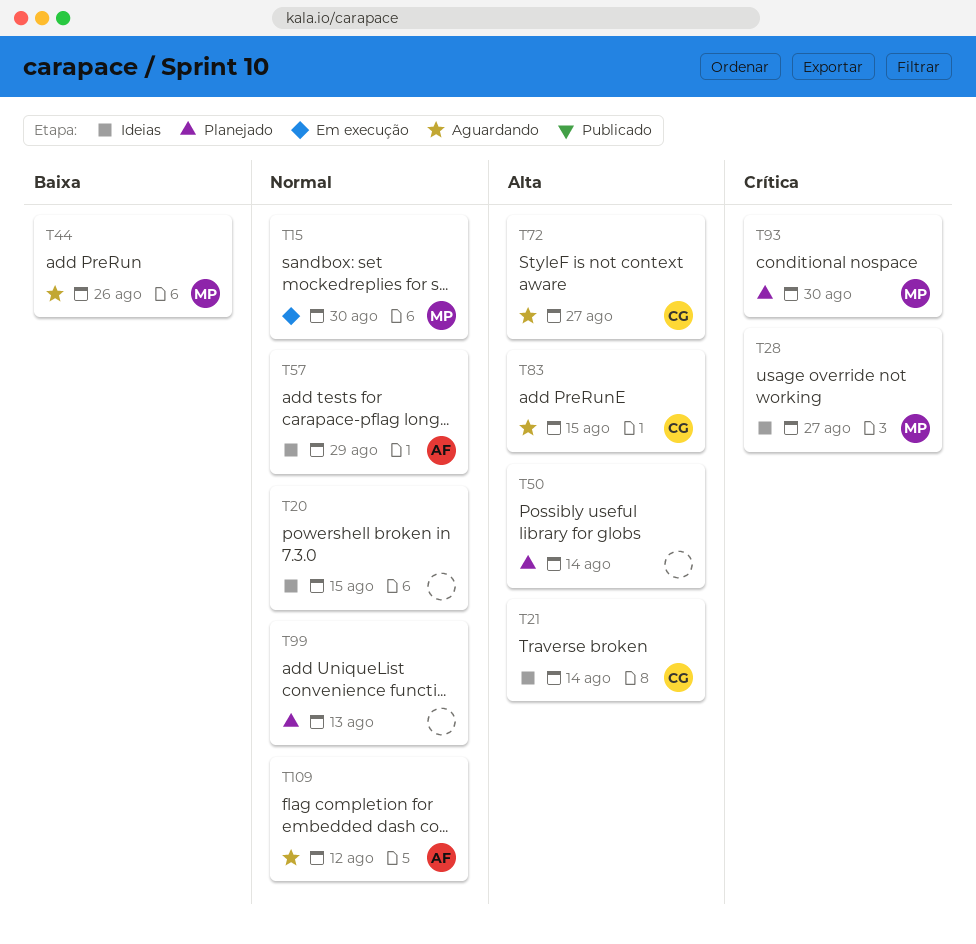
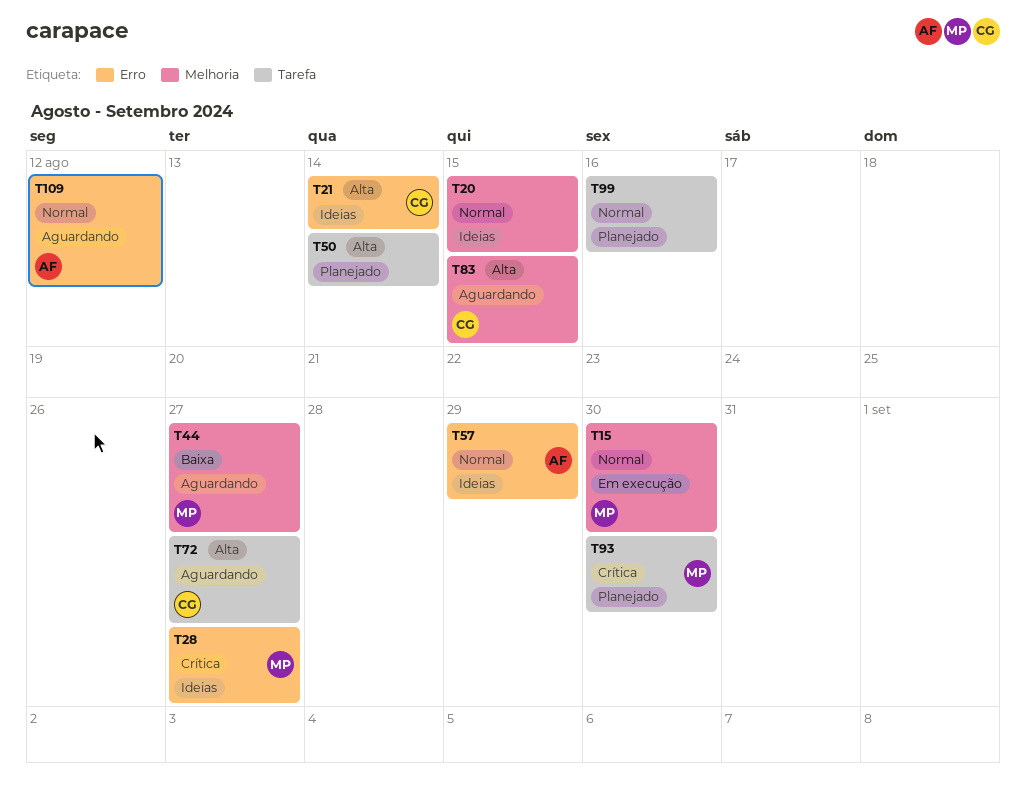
T44, due: Aug 26 -> Aug 27
T99, due: Aug 13 -> Aug 16

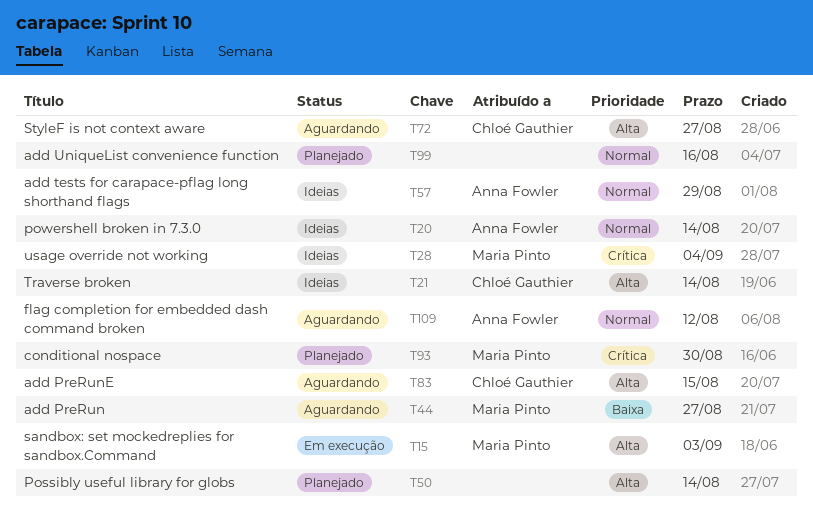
T15, priority: Normal -> Alta
T15, due: Aug 30 -> Sep 3
T20, owner: none -> Anna Fowler
T20, due: Aug 15 -> Aug 14
T28, due: Aug 27 -> Sep 4

